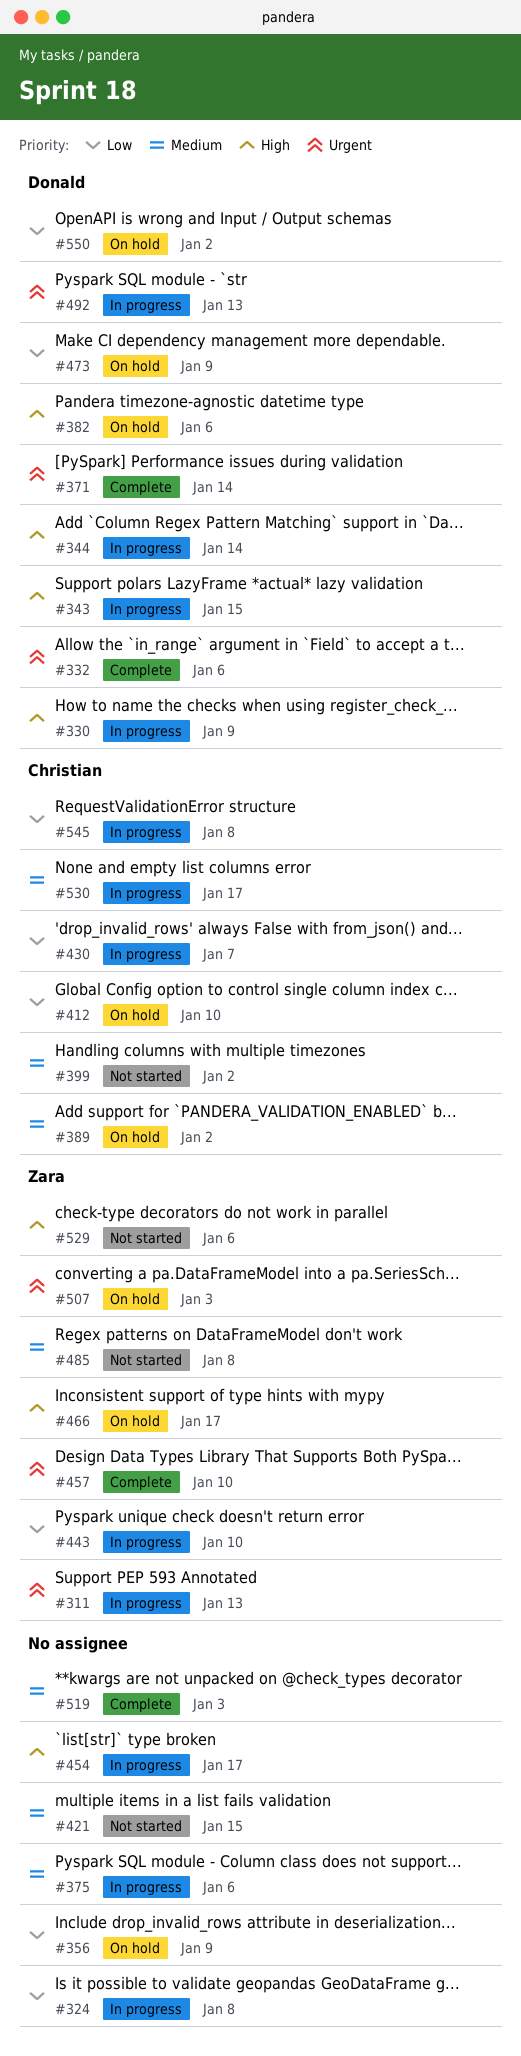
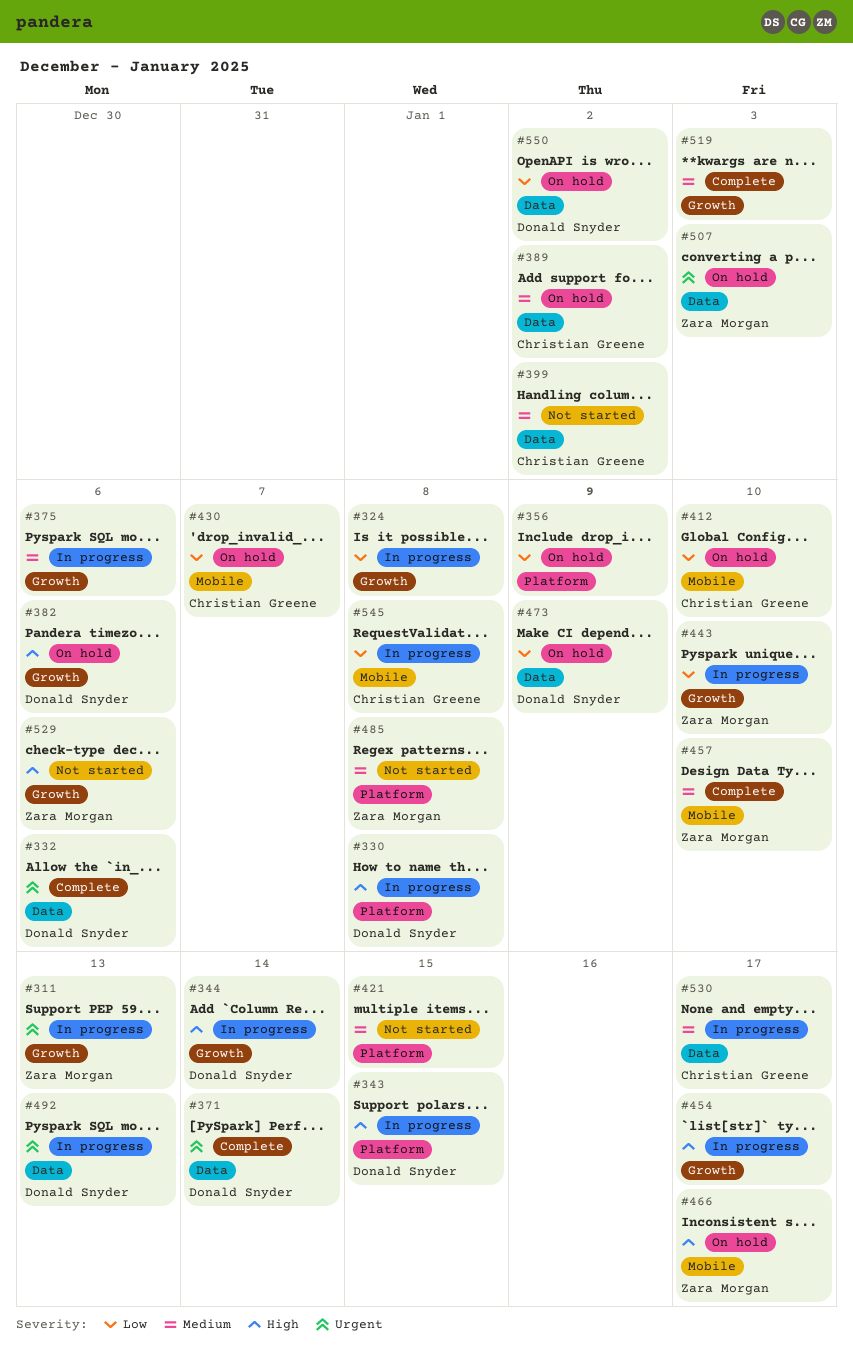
#330, due: Jan 9 -> Jan 8
#430, status: In progress -> On hold
#457, priority: Urgent -> Medium

